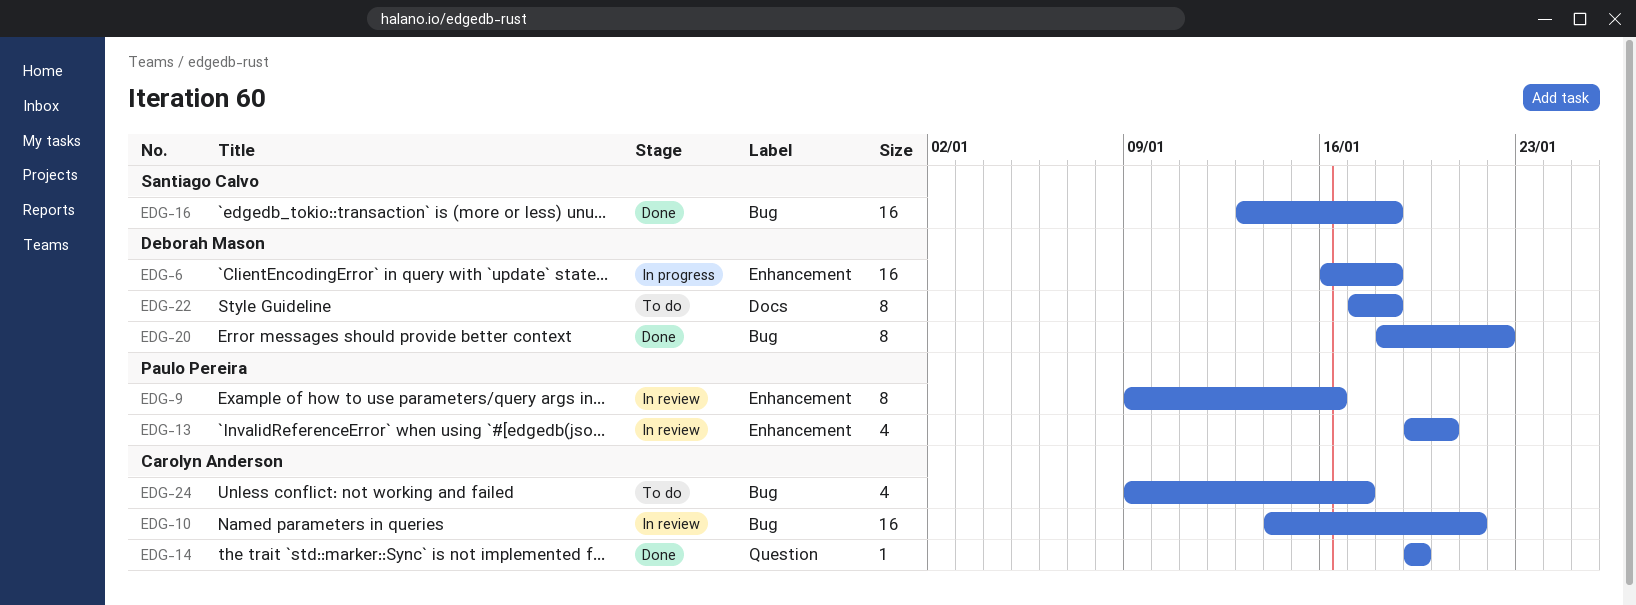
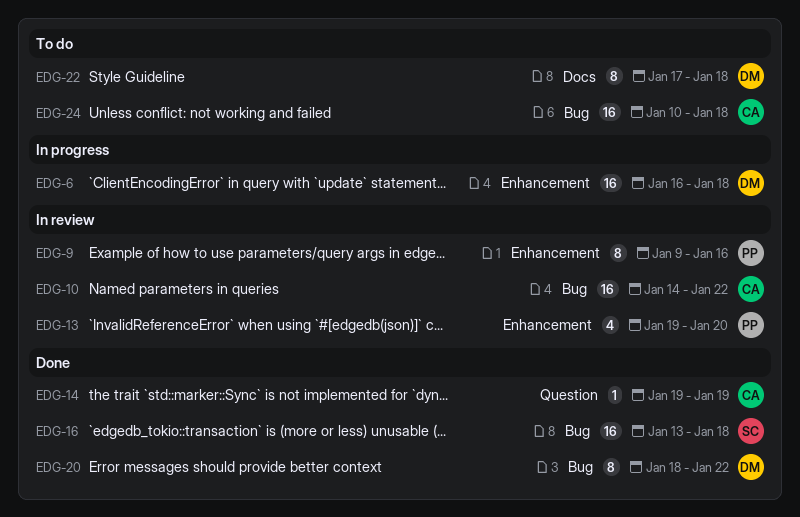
EDG-10, due: Jan 21 -> Jan 22
EDG-24, estimate: 4 -> 16
EDG-24, start: Jan 9 -> Jan 10
EDG-24, due: Jan 17 -> Jan 18

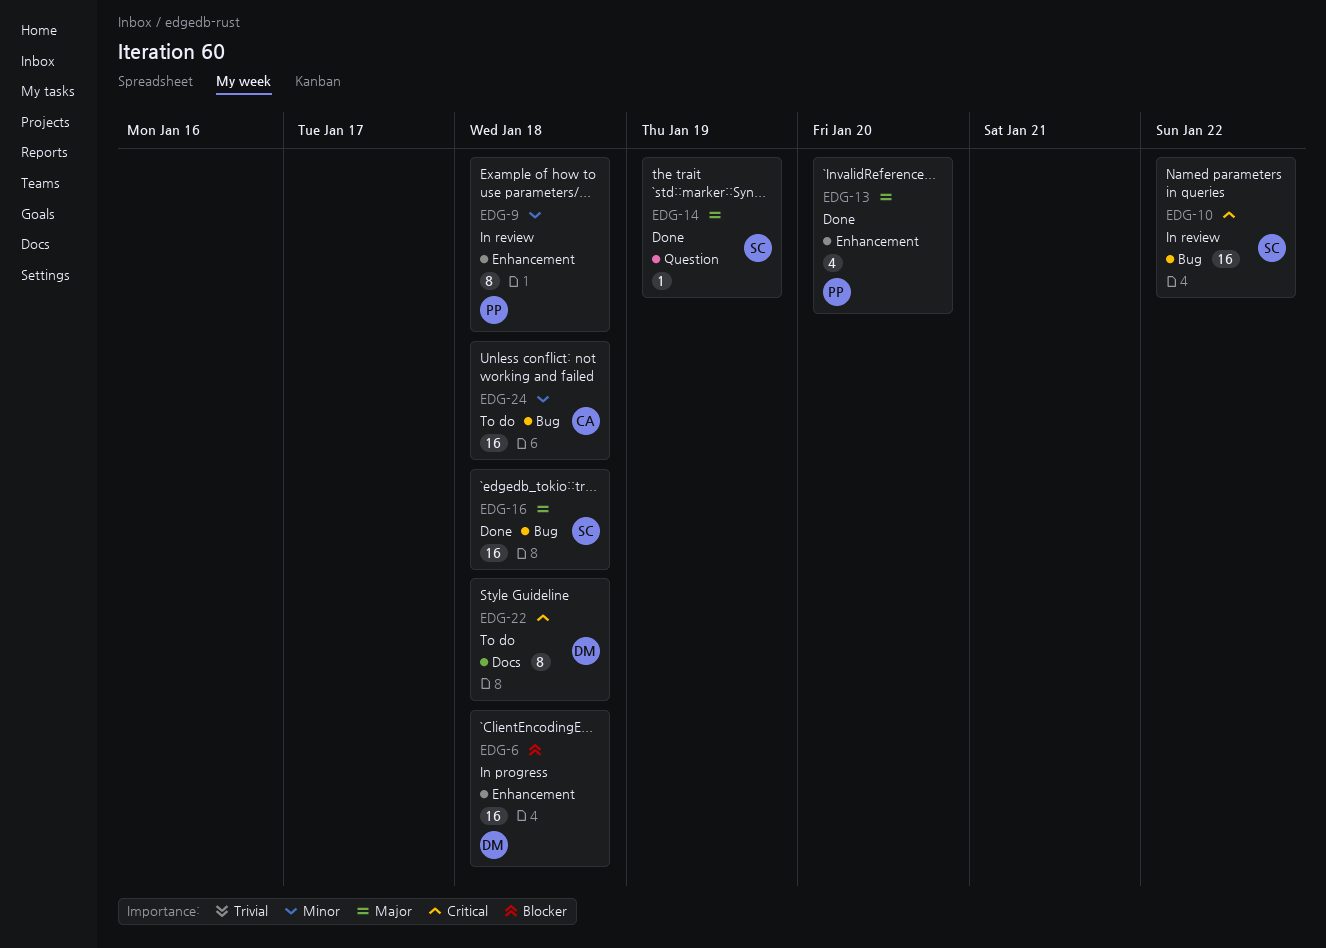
EDG-9, due: Jan 16 -> Jan 18
EDG-10, owner: CA -> SC
EDG-13, status: In review -> Done
EDG-14, owner: CA -> SC
EDG-20: present -> none

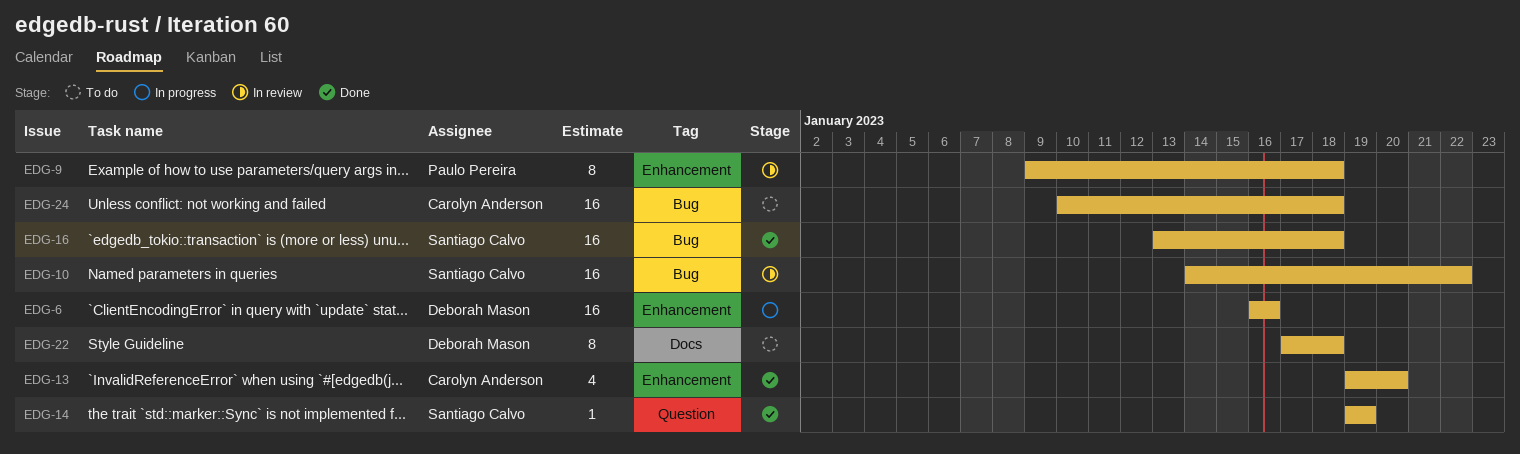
EDG-6, due: Jan 18 -> Jan 16
EDG-13, owner: Paulo Pereira -> Carolyn Anderson

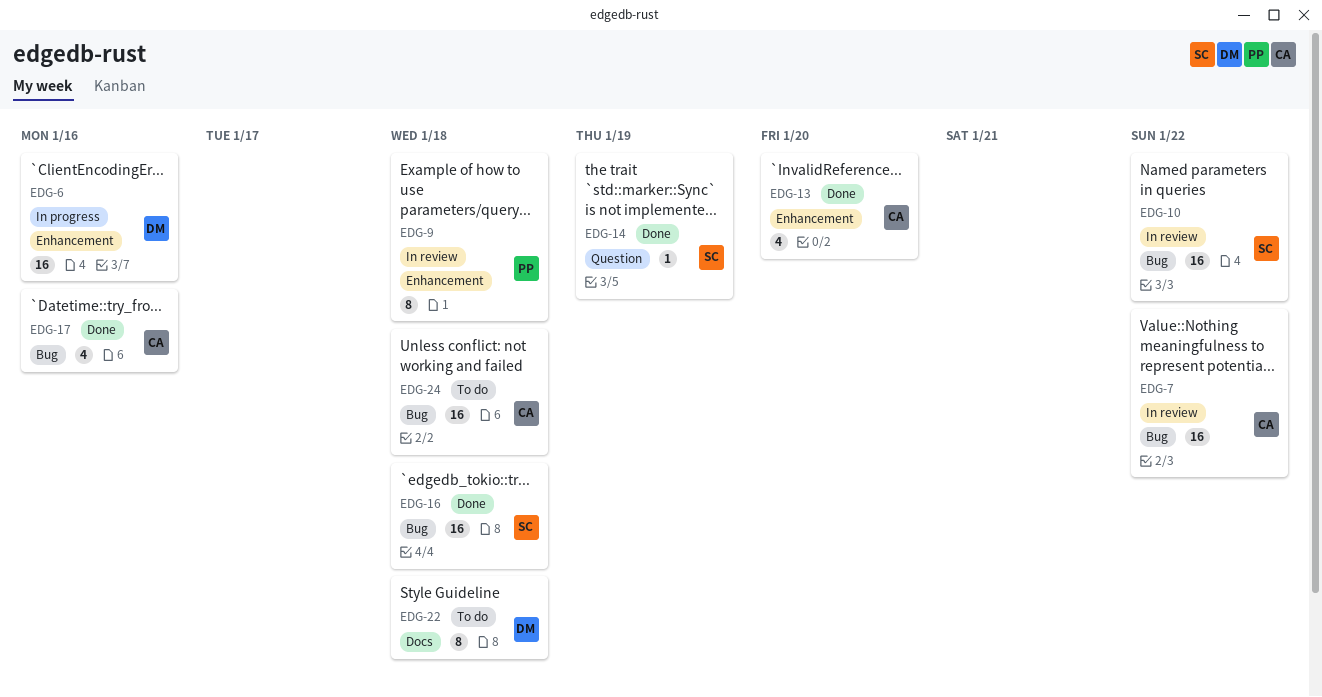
EDG-7: none -> present
EDG-17: none -> present

